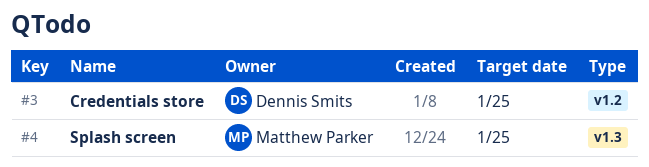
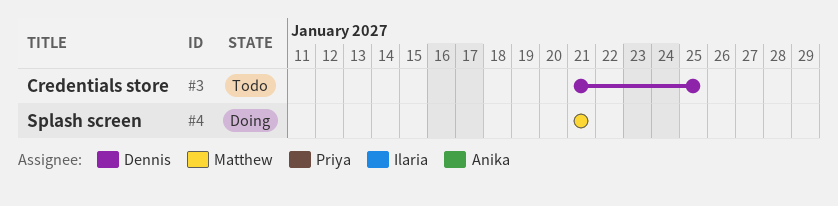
#4, due: Jan 25 -> Jan 21

